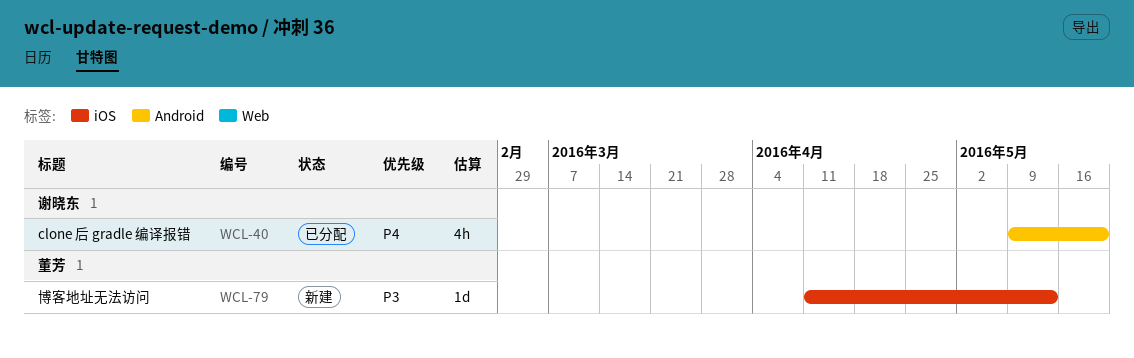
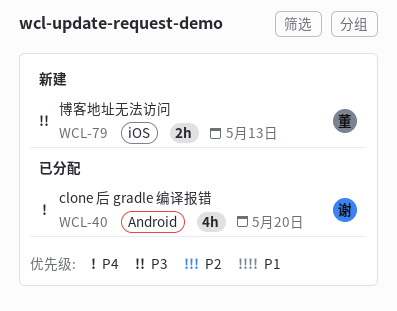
WCL-79, estimate: 1d -> 2h

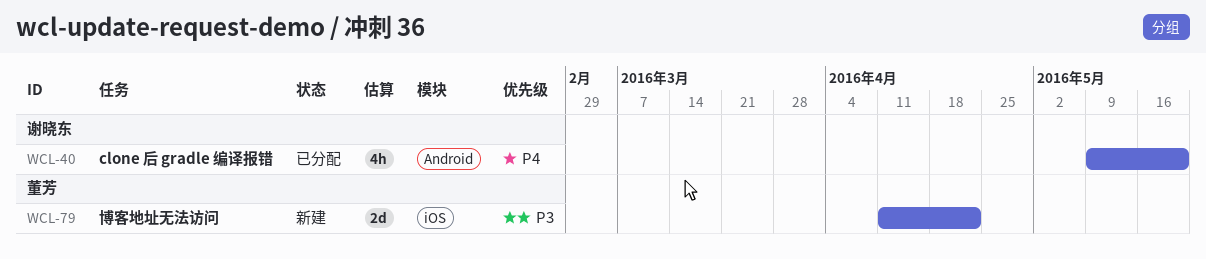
WCL-79, estimate: 2h -> 2d
WCL-79, due: May 13 -> Apr 22

